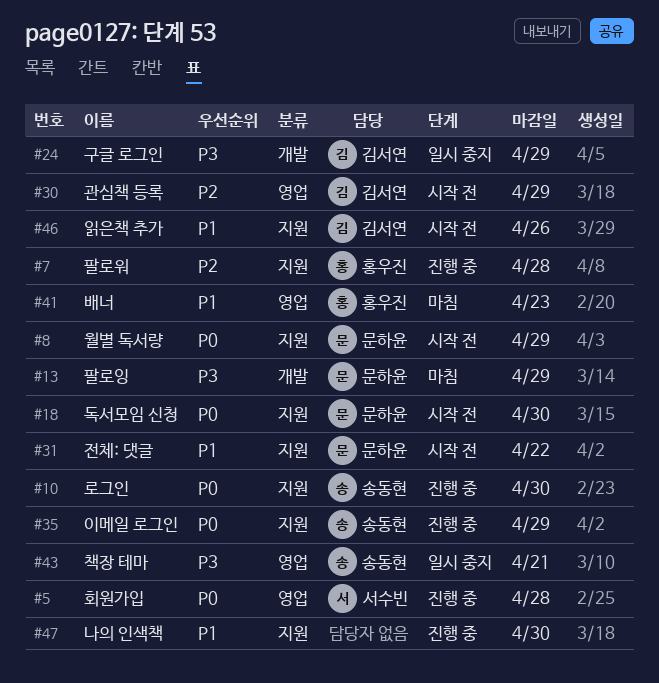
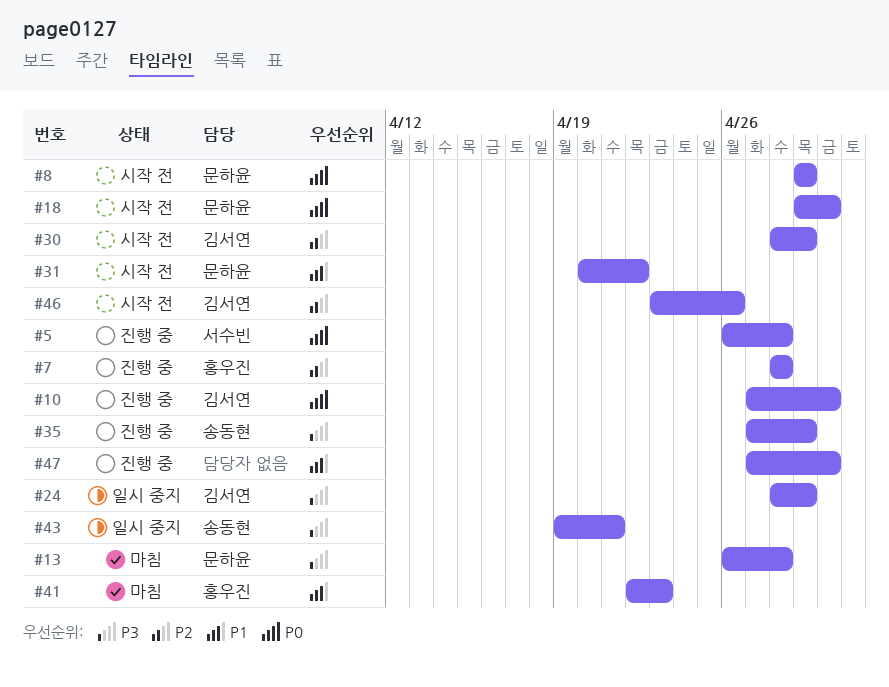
#10, owner: 송동현 -> 김서연
#13, due: Apr 29 -> Apr 28
#35, priority: P0 -> P3
#46, priority: P1 -> P2

